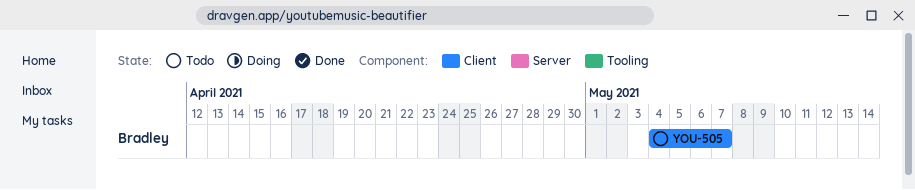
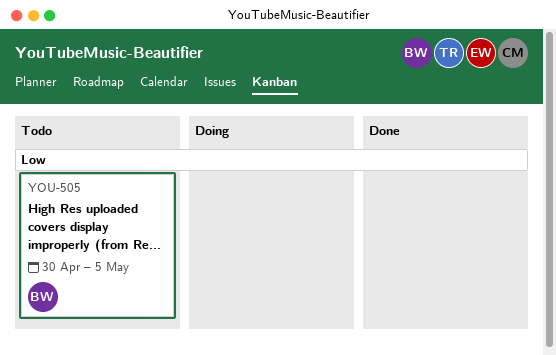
YOU-505, start: May 4 -> Apr 30
YOU-505, due: May 7 -> May 5

